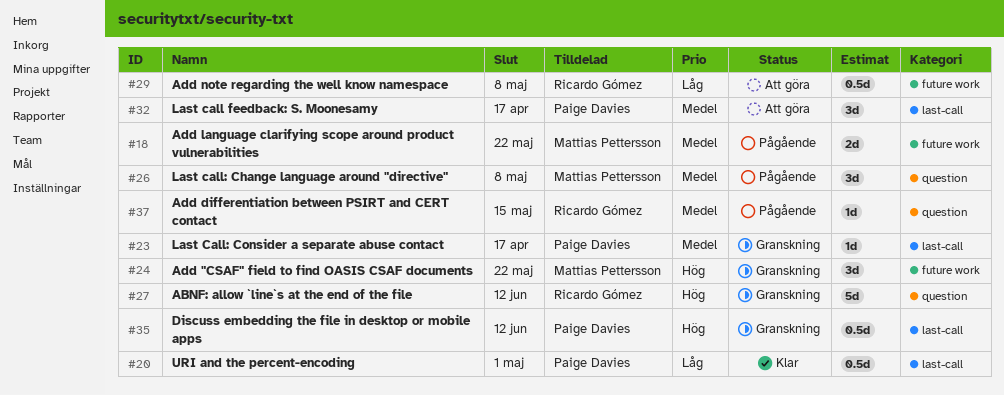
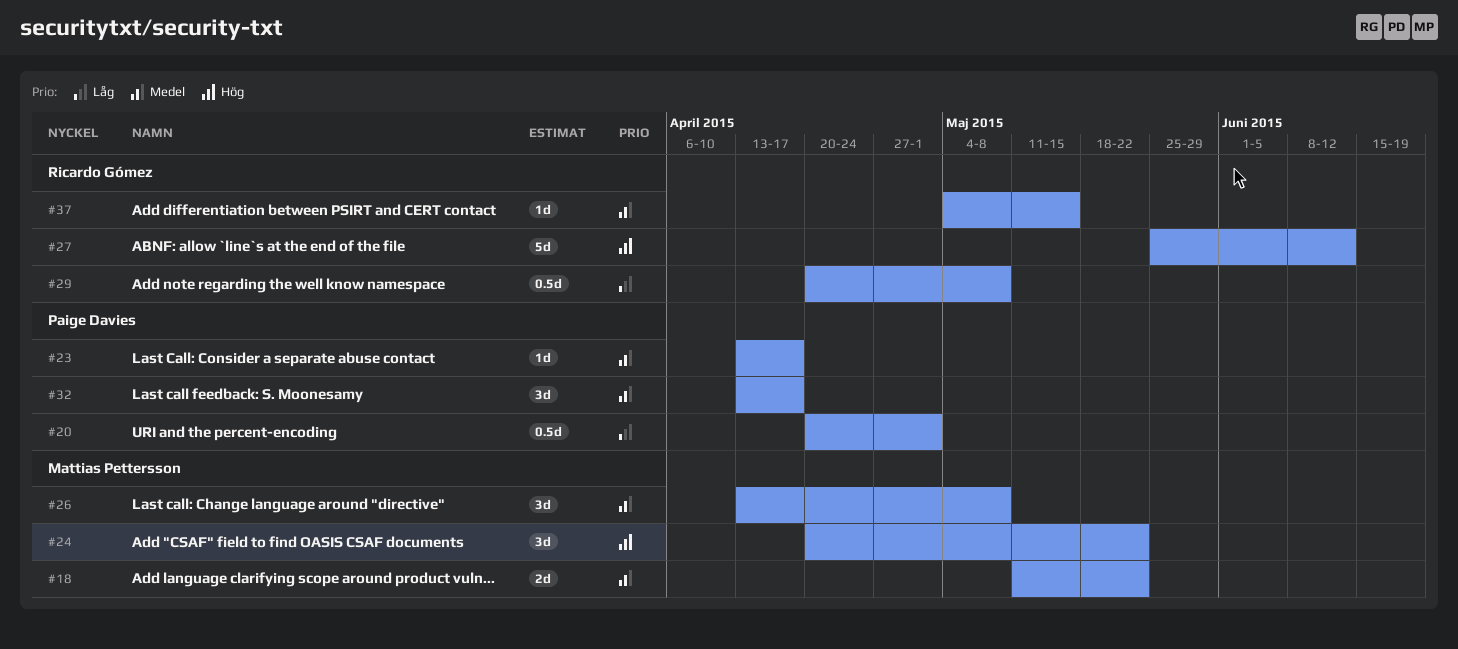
#35: present -> none

